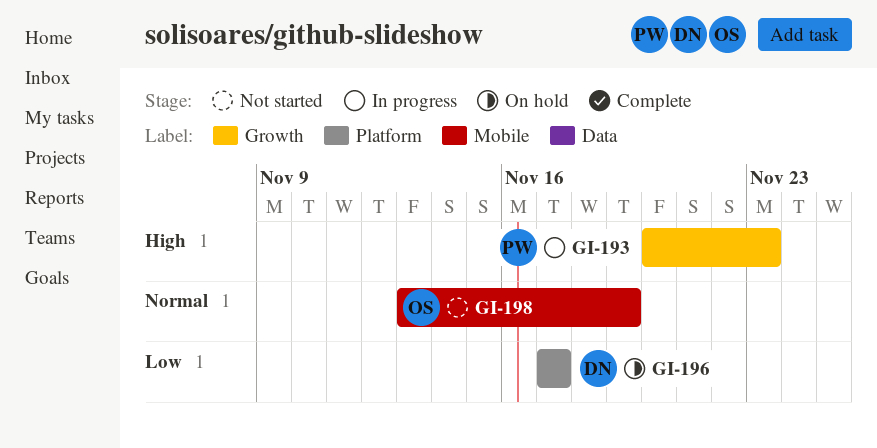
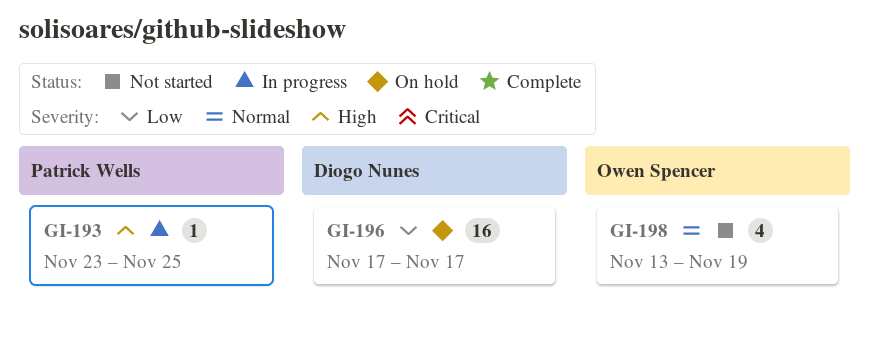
GI-193, start: Nov 20 -> Nov 23
GI-193, due: Nov 23 -> Nov 25

